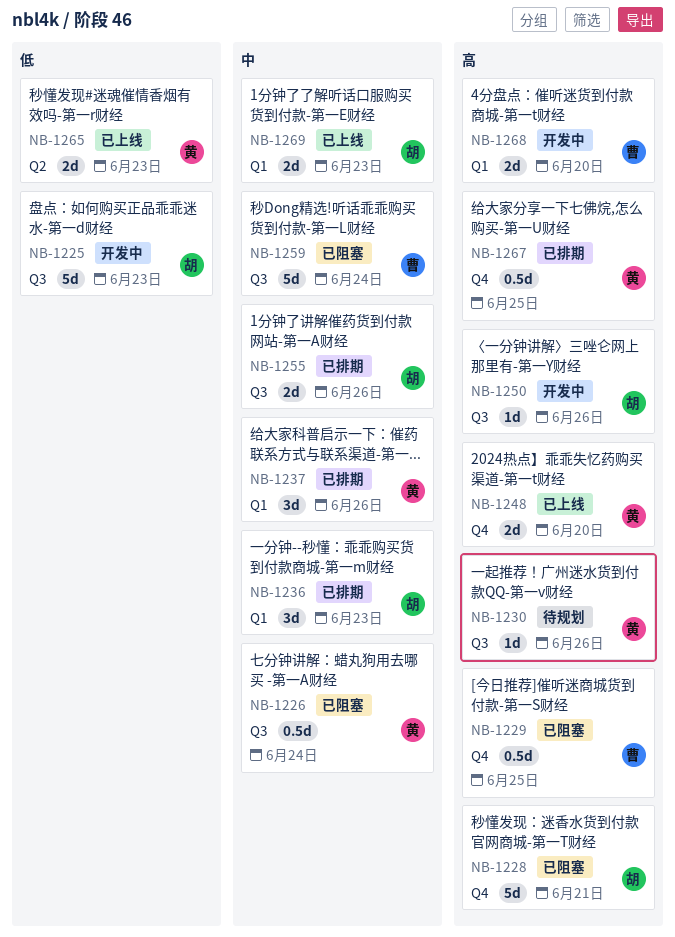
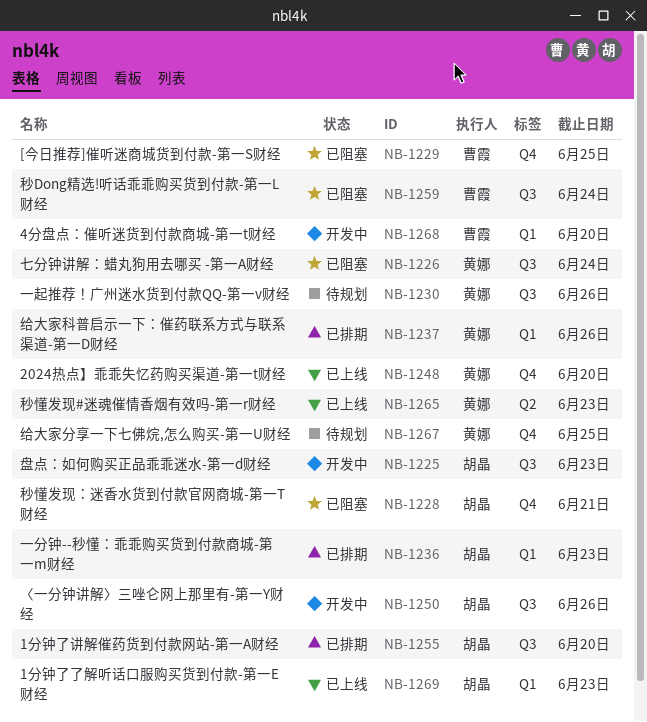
NB-1255, due: Jun 26 -> Jun 20
NB-1267, status: 已排期 -> 待规划

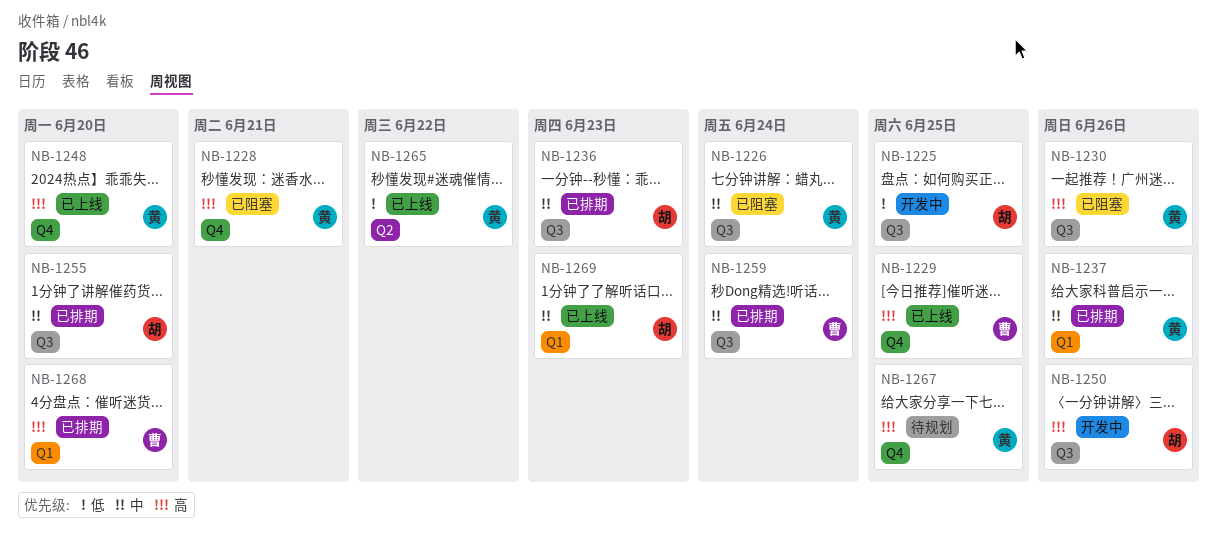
NB-1225, due: Jun 23 -> Jun 25
NB-1228, owner: 胡晶 -> 黄娜
NB-1229, status: 已阻塞 -> 已上线
NB-1230, status: 待规划 -> 已阻塞
NB-1236, label: Q1 -> Q3
NB-1259, status: 已阻塞 -> 已排期
NB-1265, due: Jun 23 -> Jun 22
NB-1268, status: 开发中 -> 已排期

